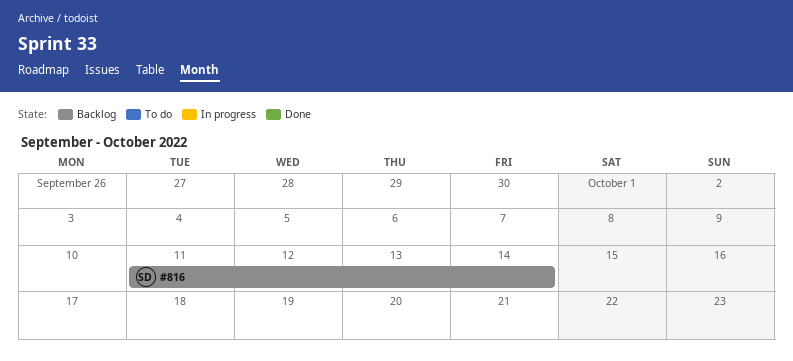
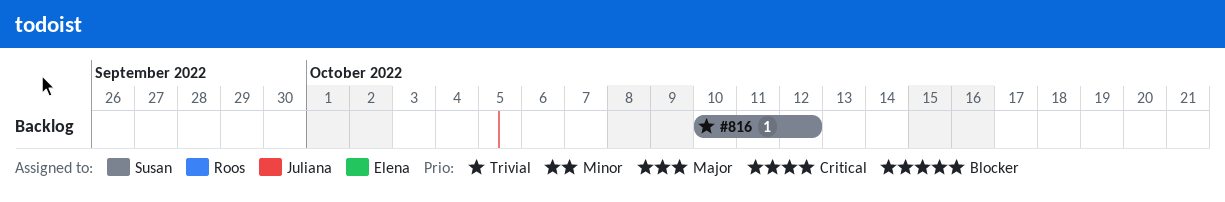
#816, start: Oct 11 -> Oct 10
#816, due: Oct 14 -> Oct 12

